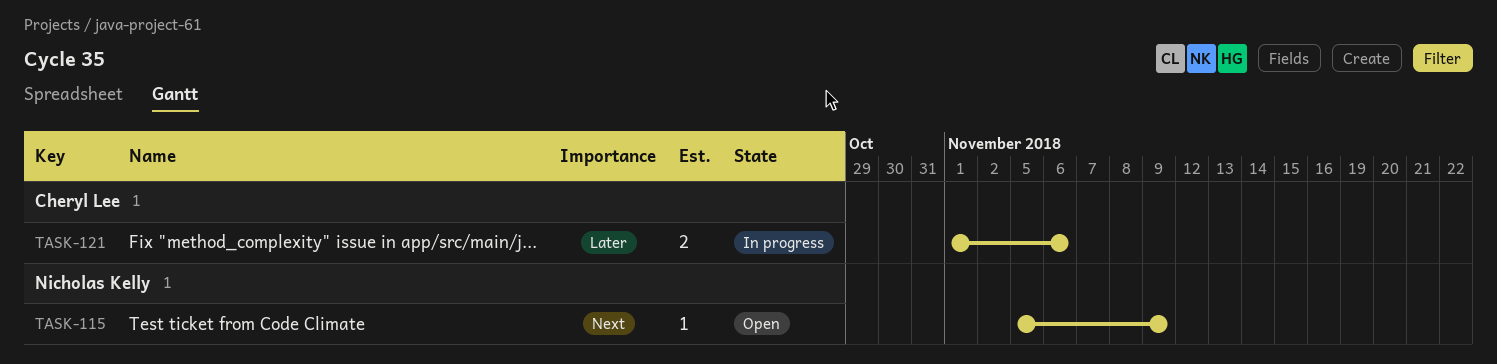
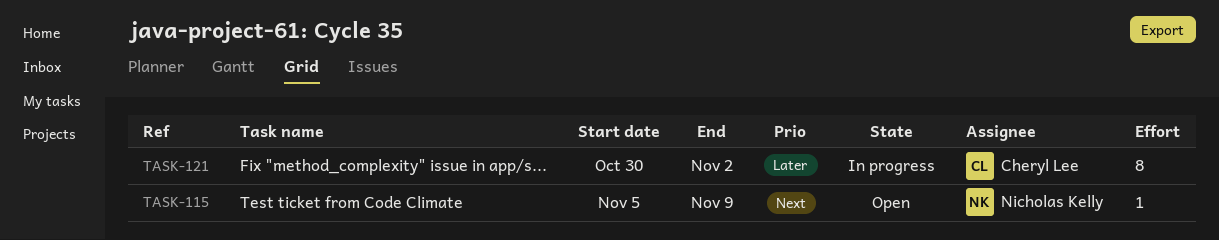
TASK-121, estimate: 2 -> 8
TASK-121, start: Nov 1 -> Oct 30
TASK-121, due: Nov 6 -> Nov 2

